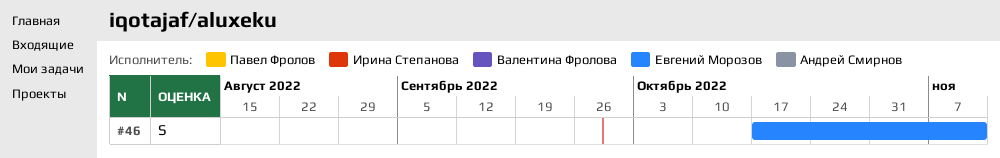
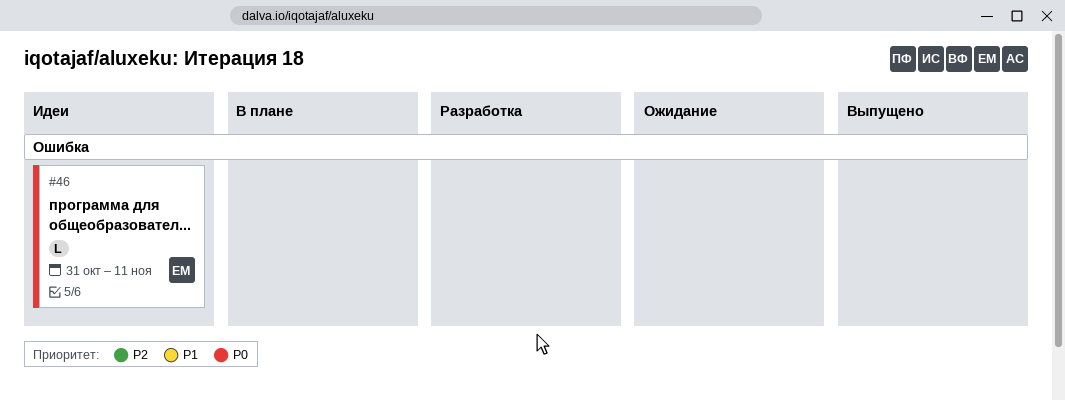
#46, estimate: S -> L
#46, start: Oct 17 -> Oct 31

